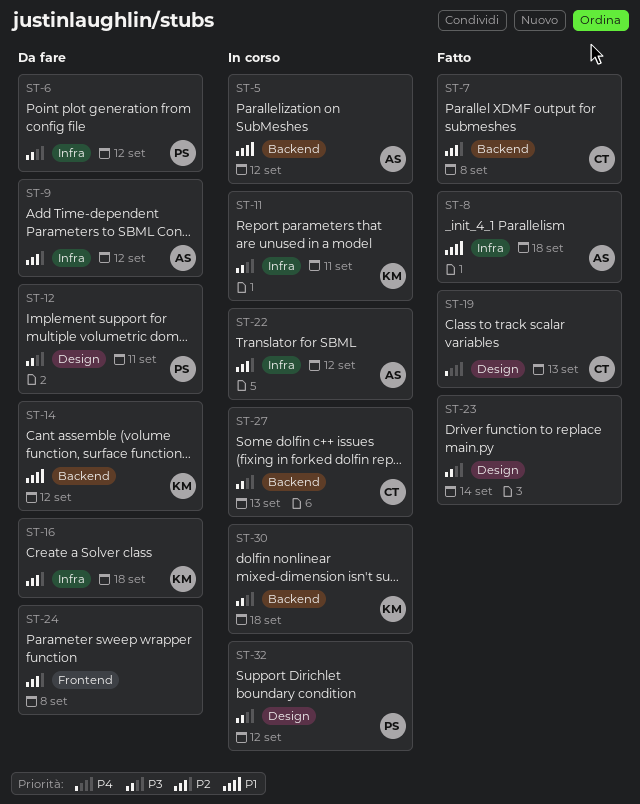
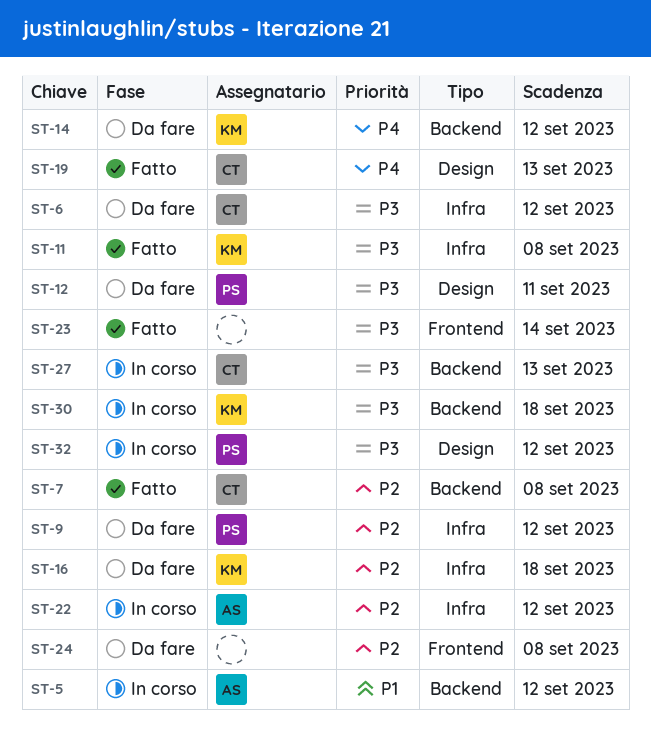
ST-6, owner: PS -> CT
ST-8: present -> none
ST-9, owner: AS -> PS
ST-11, status: In corso -> Fatto
ST-11, due: Sep 11 -> Sep 8
ST-14, priority: P1 -> P4
ST-23, label: Design -> Frontend

